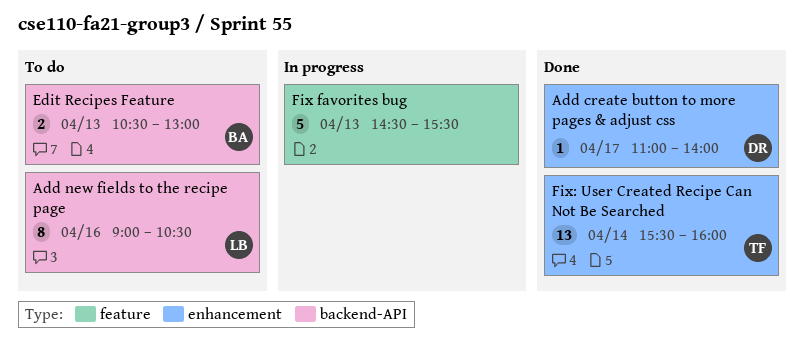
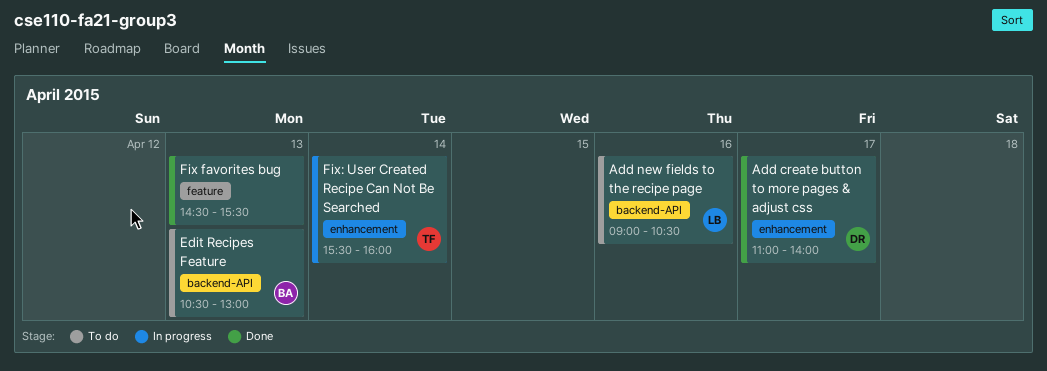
Fix favorites bug, status: In progress -> Done
Fix: User Created Recipe Can Not Be Searched, status: Done -> In progress

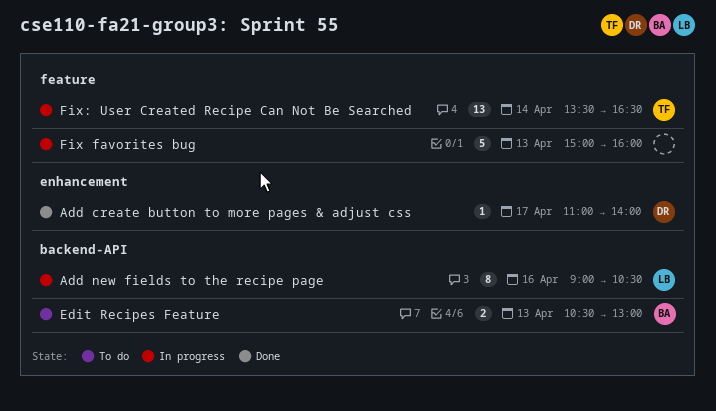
Add new fields to the recipe page, status: To do -> In progress
Fix favorites bug, status: Done -> In progress
Fix favorites bug, begins: 14:30 -> 15:00
Fix favorites bug, ends: 15:30 -> 16:00
Fix: User Created Recipe Can Not Be Searched, label: enhancement -> feature
Fix: User Created Recipe Can Not Be Searched, begins: 15:30 -> 13:30
Fix: User Created Recipe Can Not Be Searched, ends: 16:00 -> 16:30

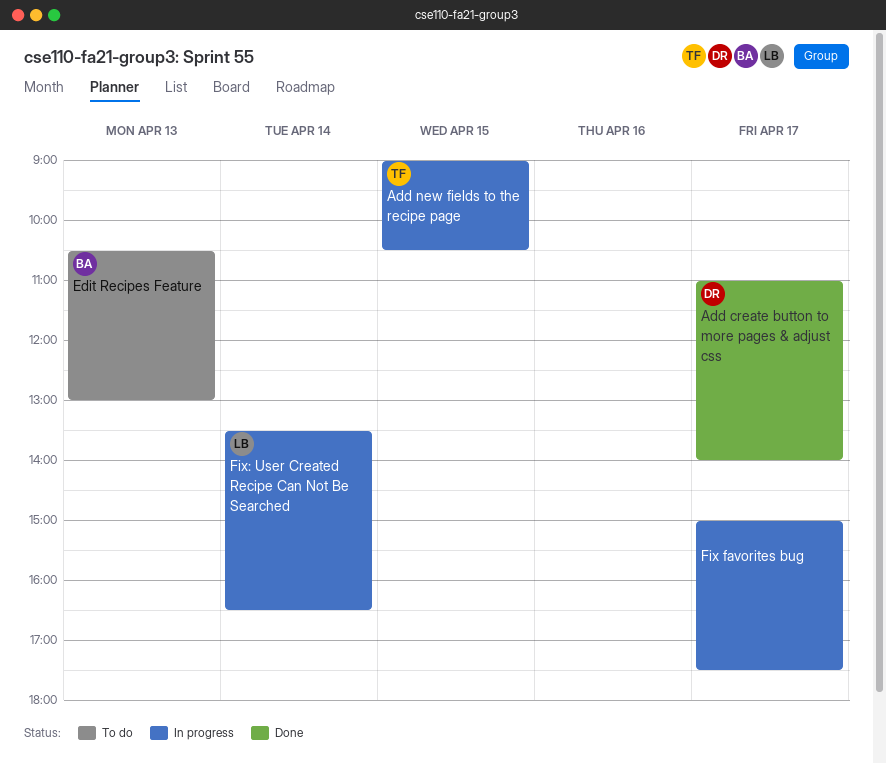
Add new fields to the recipe page, owner: LB -> TF
Add new fields to the recipe page, day: Apr 16 -> Apr 15
Fix favorites bug, day: Apr 13 -> Apr 17
Fix favorites bug, ends: 16:00 -> 17:30
Fix: User Created Recipe Can Not Be Searched, owner: TF -> LB

